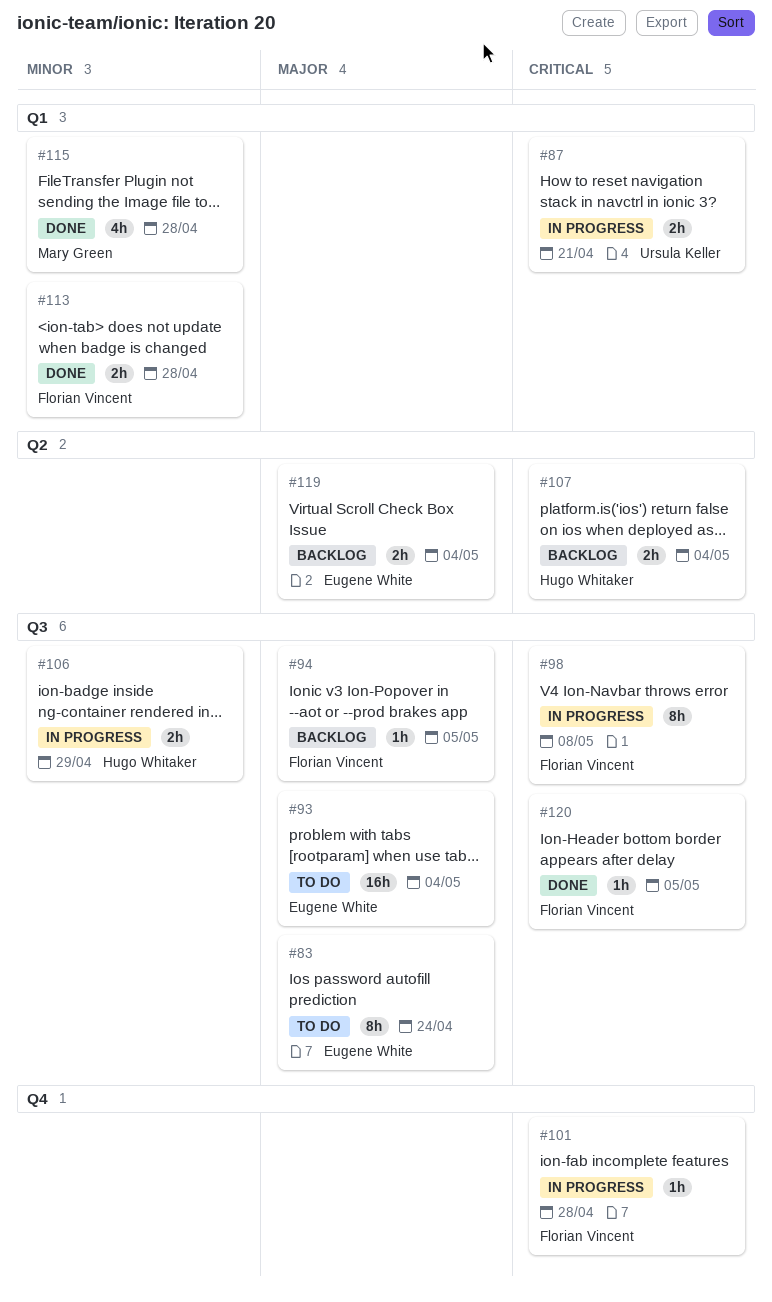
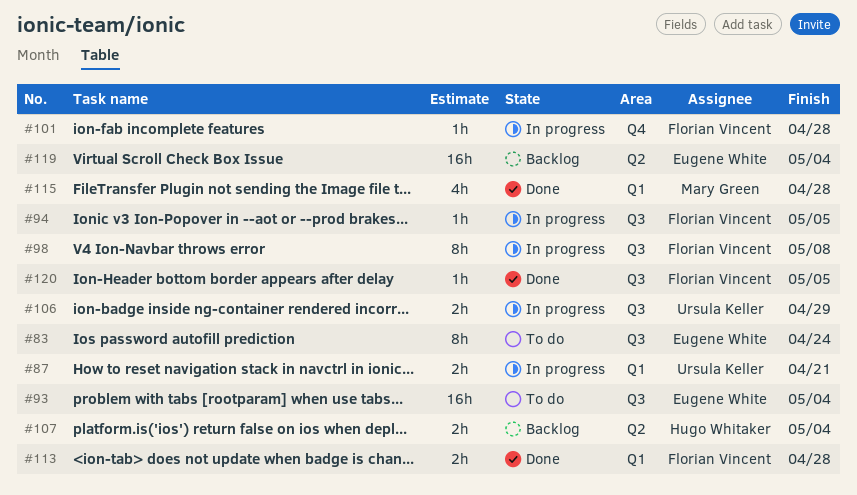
#94, status: Backlog -> In progress
#106, owner: Hugo Whitaker -> Ursula Keller
#119, estimate: 2h -> 16h

